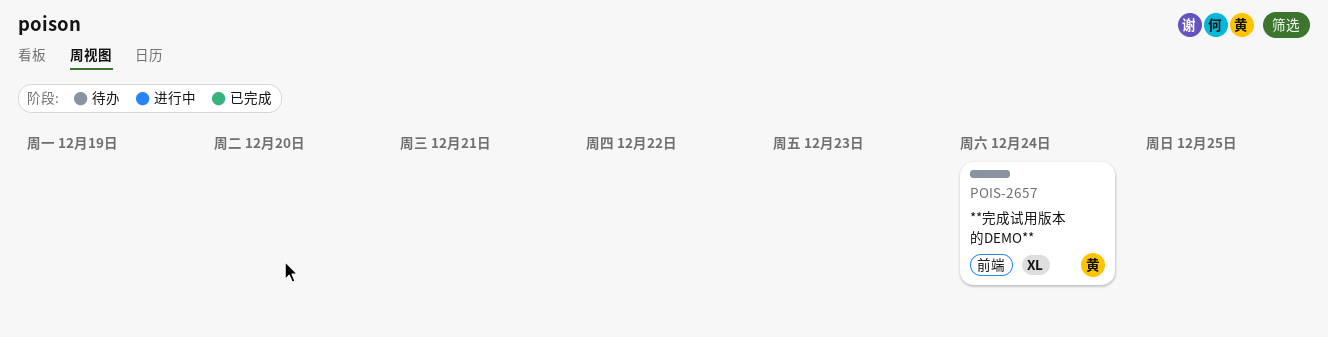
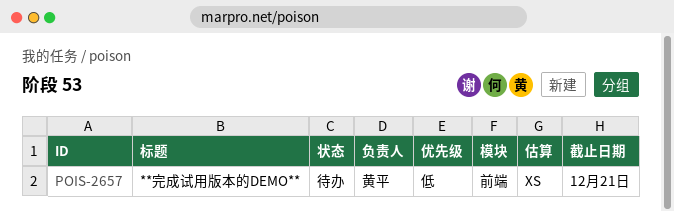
POIS-2657, estimate: XL -> XS
POIS-2657, due: Dec 24 -> Dec 21

